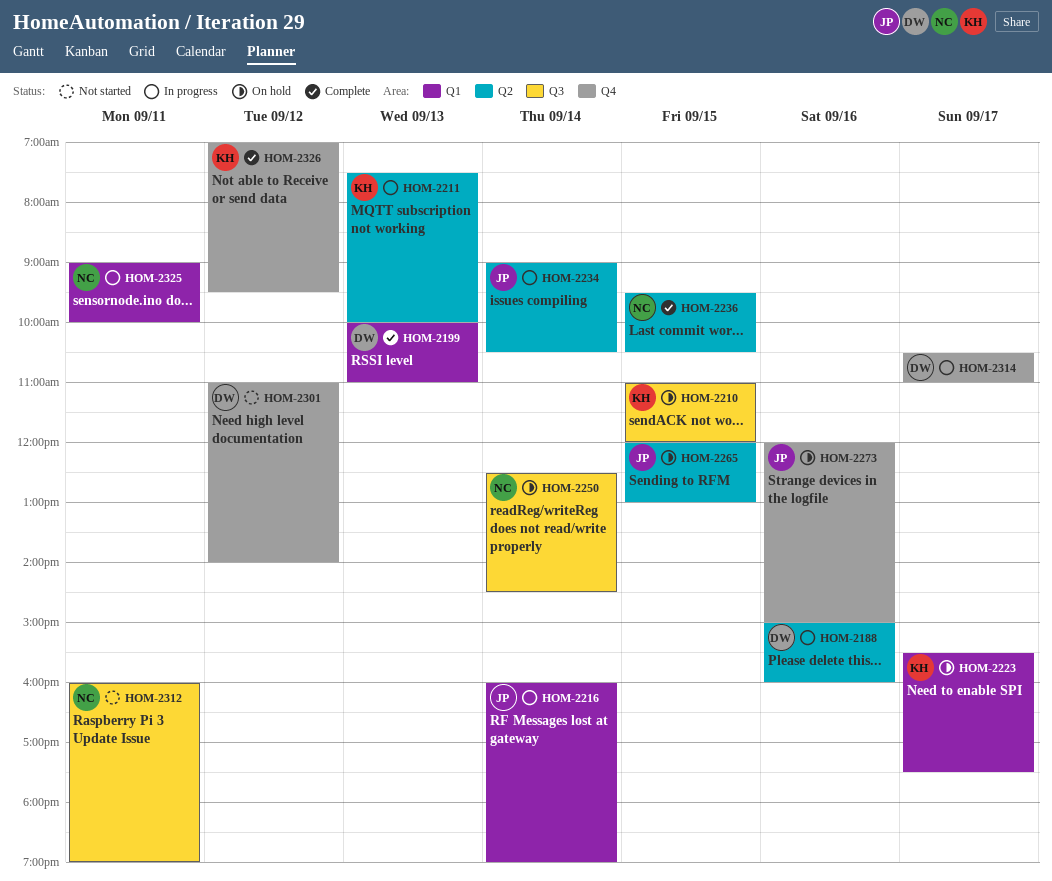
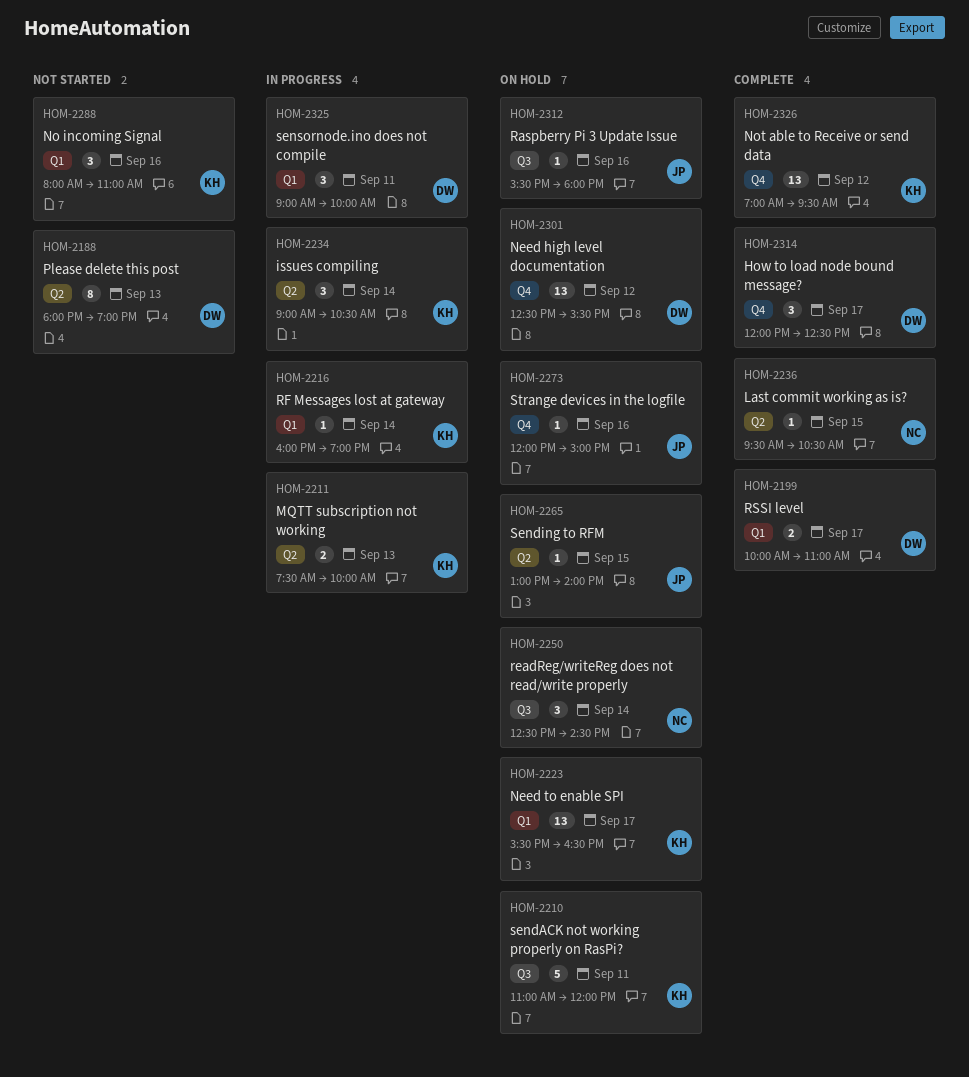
HOM-2188, status: In progress -> Not started
HOM-2188, day: Sep 16 -> Sep 13
HOM-2188, begins: 15:00 -> 18:00
HOM-2188, ends: 16:00 -> 19:00
HOM-2199, day: Sep 13 -> Sep 17
HOM-2210, day: Sep 15 -> Sep 11
HOM-2216, owner: JP -> KH
HOM-2223, ends: 17:30 -> 16:30
HOM-2234, owner: JP -> KH
HOM-2265, begins: 12:00 -> 13:00
HOM-2265, ends: 13:00 -> 14:00
HOM-2288: none -> present
HOM-2301, status: Not started -> On hold
HOM-2301, begins: 11:00 -> 12:30
HOM-2301, ends: 14:00 -> 15:30
HOM-2312, status: Not started -> On hold
HOM-2312, owner: NC -> JP
HOM-2312, day: Sep 11 -> Sep 16
HOM-2312, begins: 16:00 -> 15:30
HOM-2312, ends: 19:00 -> 18:00
HOM-2314, status: In progress -> Complete
HOM-2314, begins: 10:30 -> 12:00
HOM-2314, ends: 11:00 -> 12:30
HOM-2325, owner: NC -> DW

